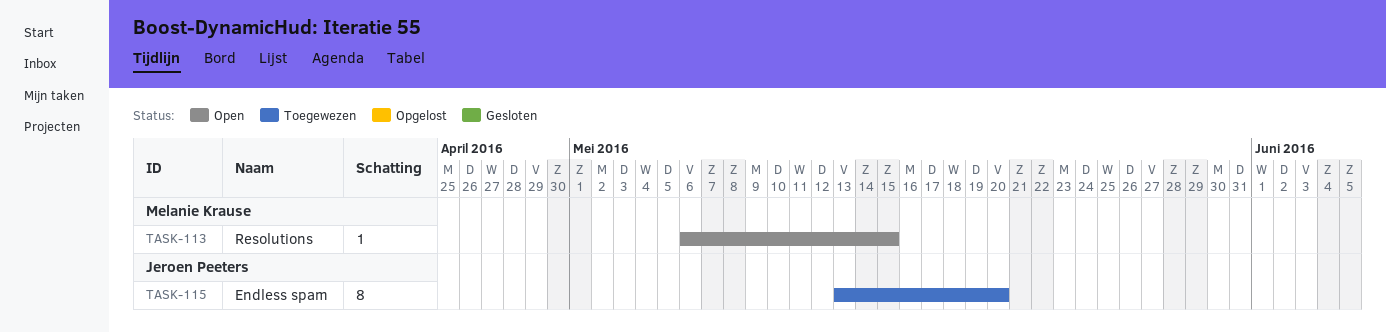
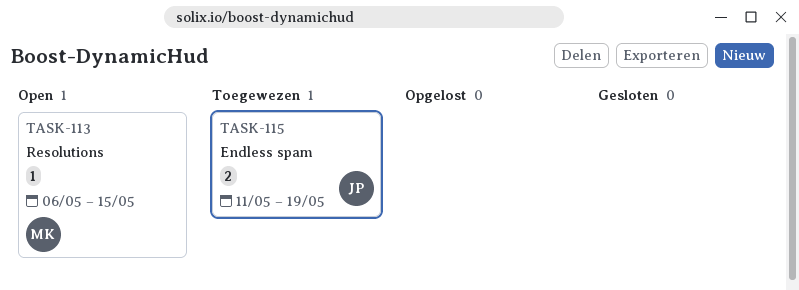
TASK-115, estimate: 8 -> 2
TASK-115, start: May 13 -> May 11
TASK-115, due: May 20 -> May 19

